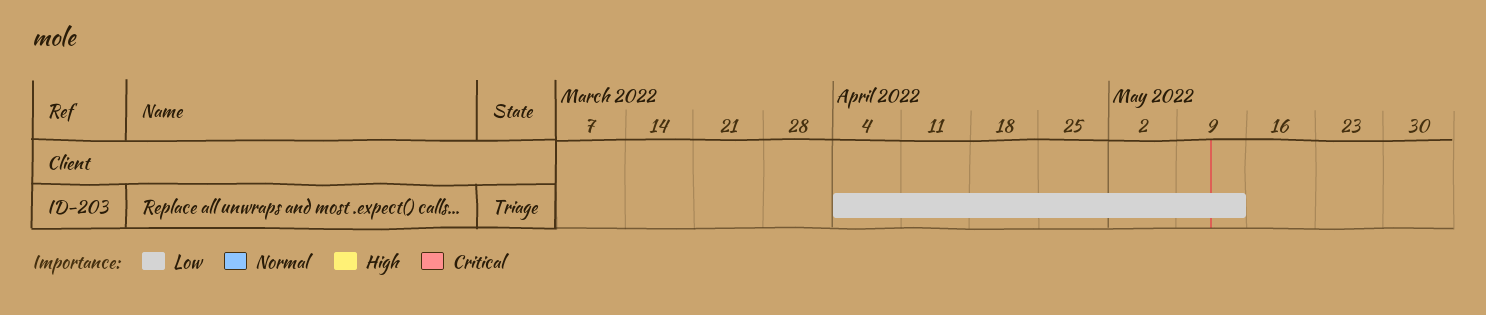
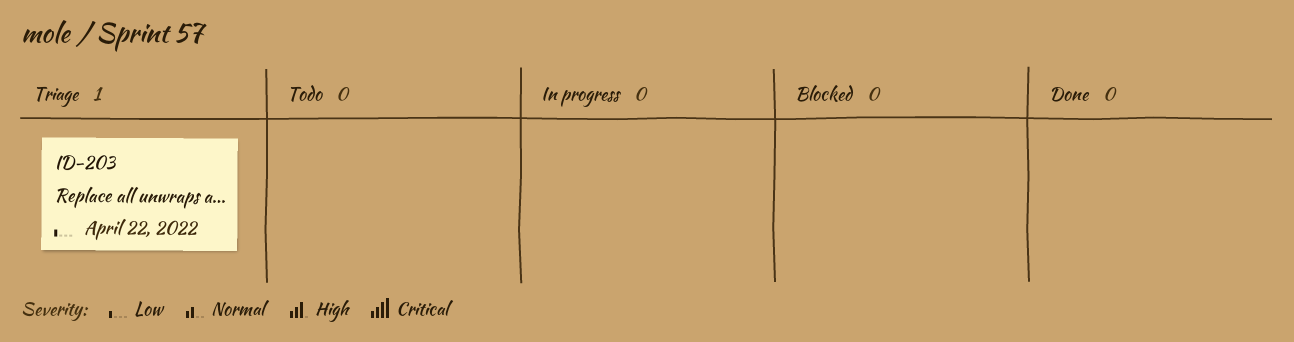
ID-203, due: May 13 -> Apr 22

